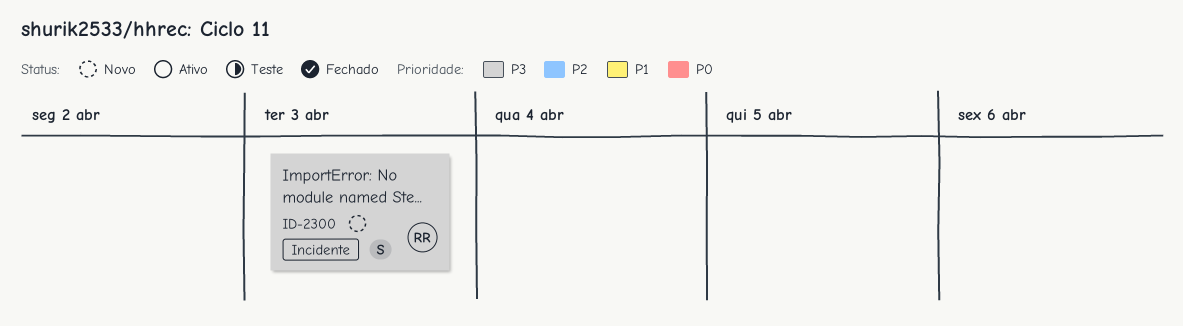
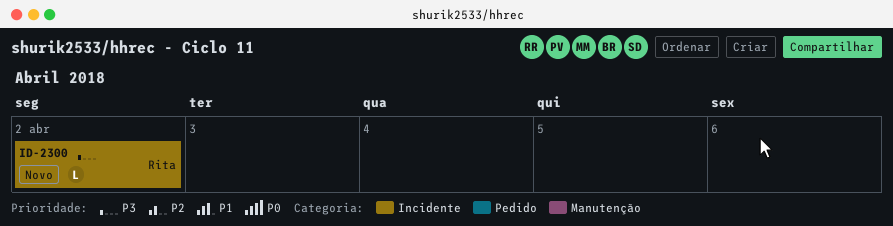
ID-2300, estimate: S -> L
ID-2300, due: Apr 3 -> Apr 2

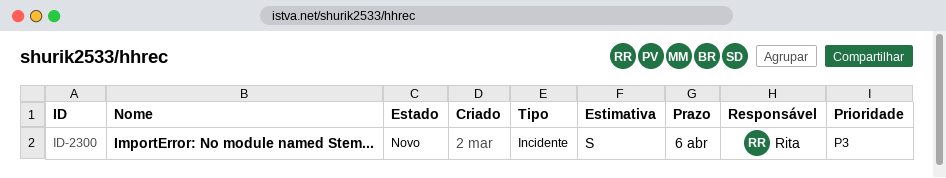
ID-2300, estimate: L -> S
ID-2300, due: Apr 2 -> Apr 6

